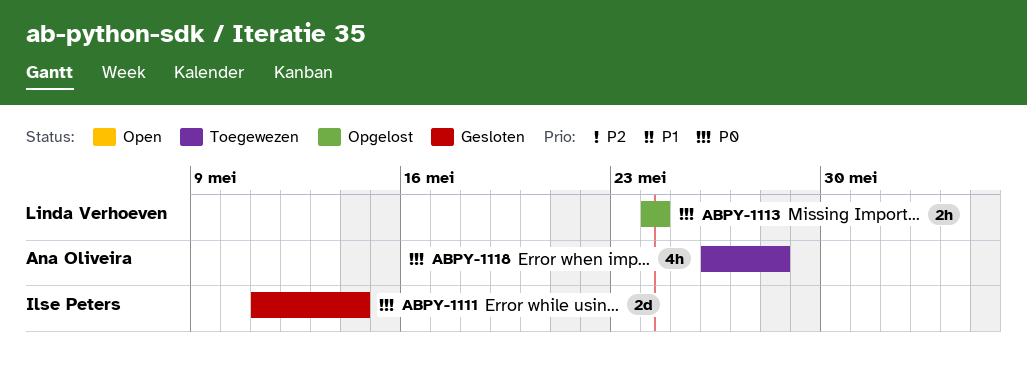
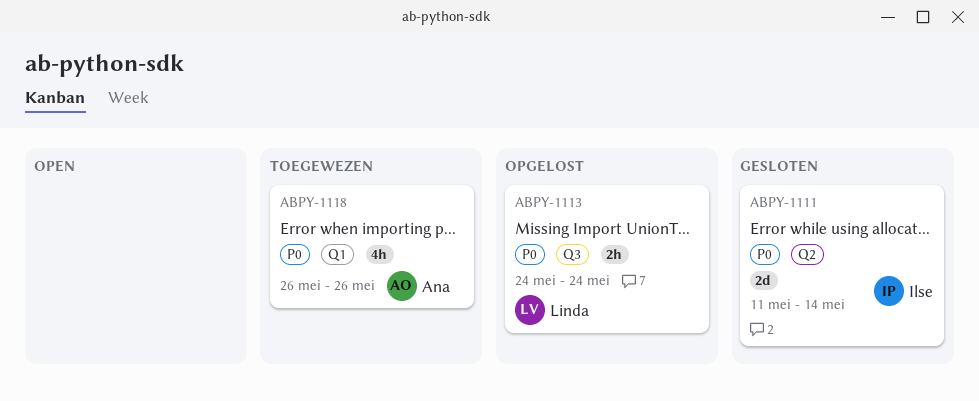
ABPY-1118, due: May 28 -> May 26

